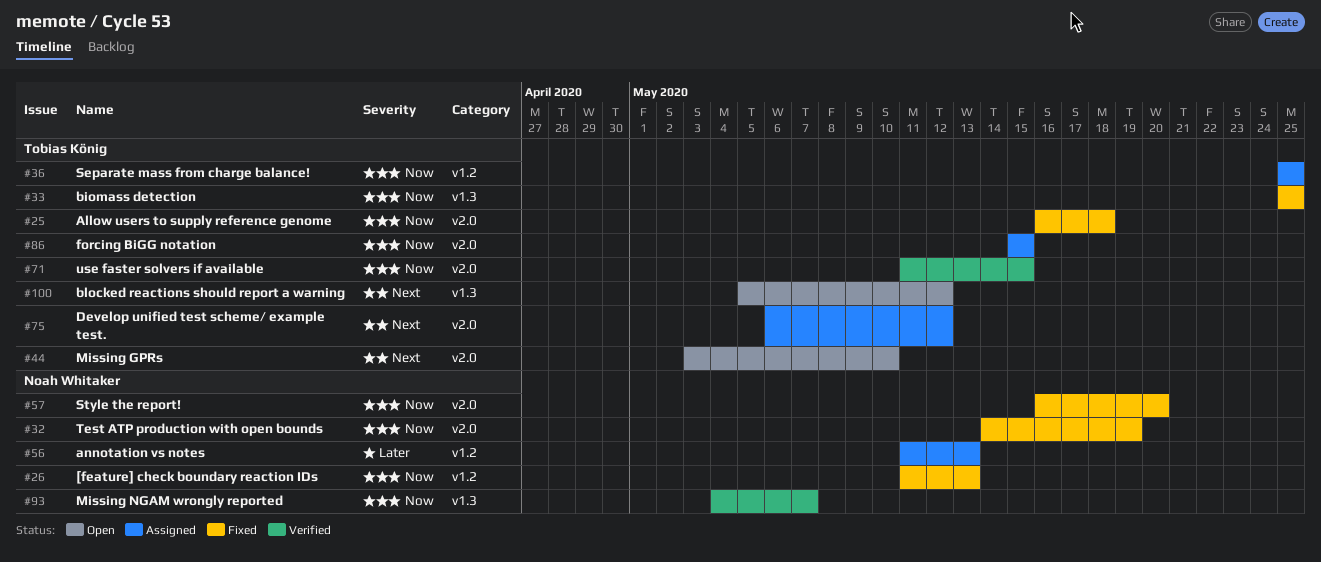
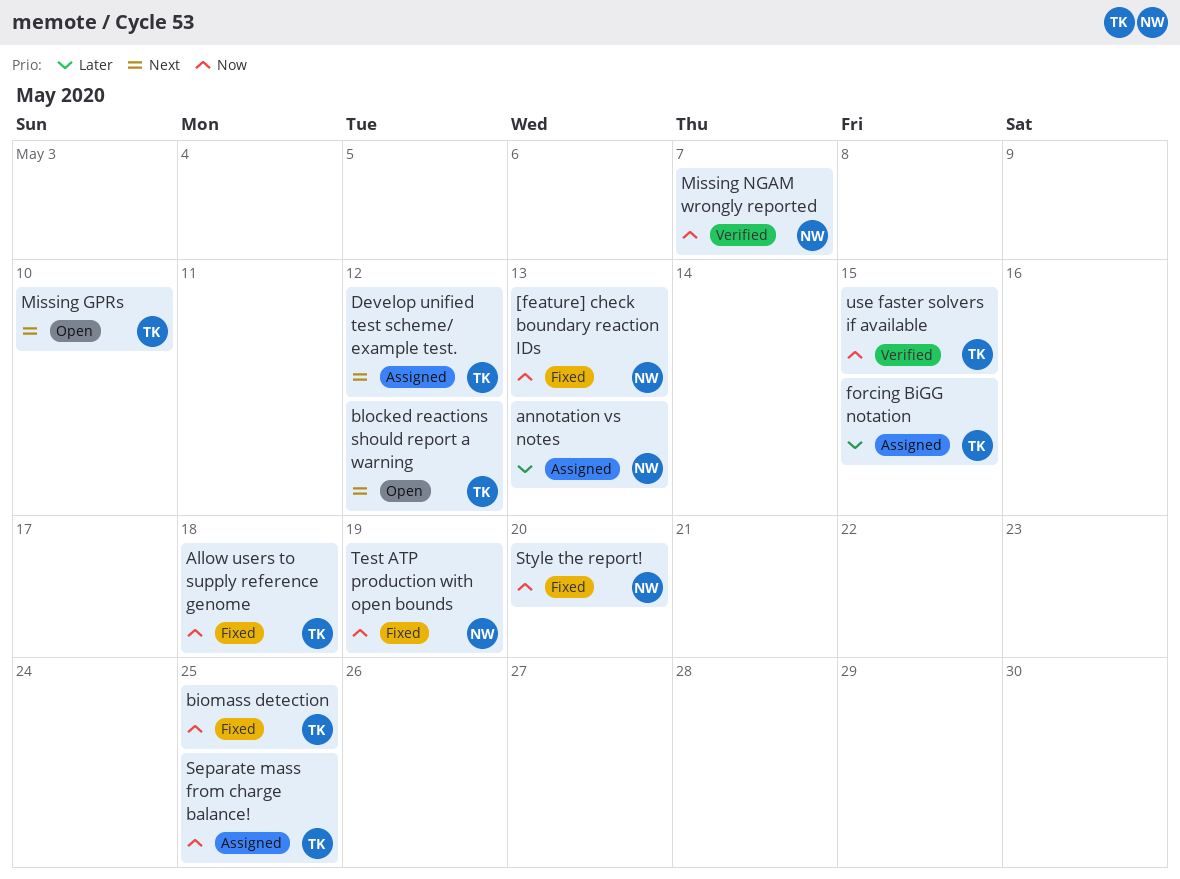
forcing BiGG notation, priority: Now -> Later

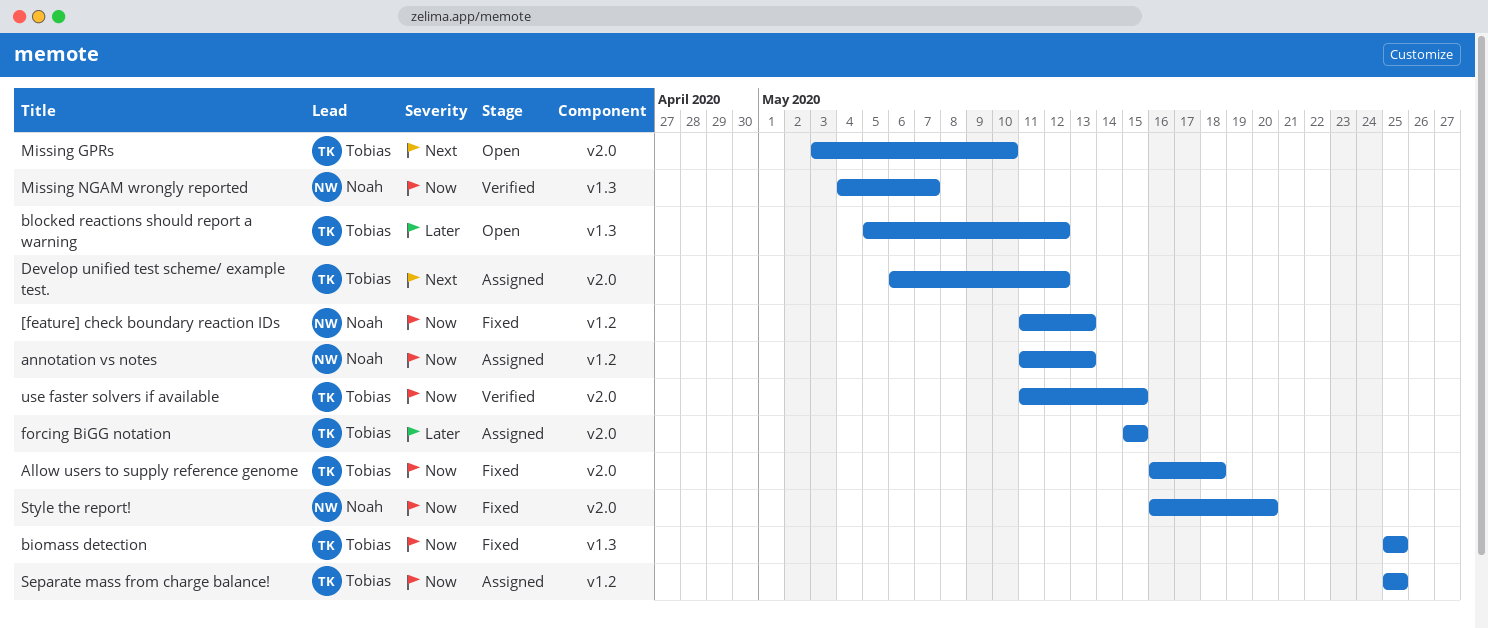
annotation vs notes, priority: Later -> Now
blocked reactions should report a warning, priority: Next -> Later
Test ATP production with open bounds: present -> none

